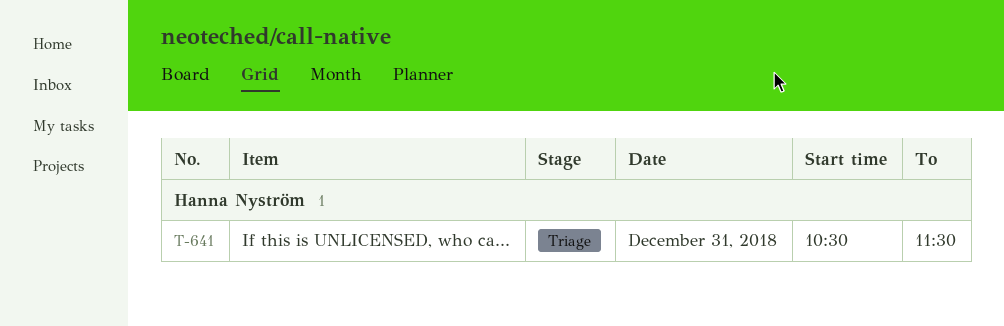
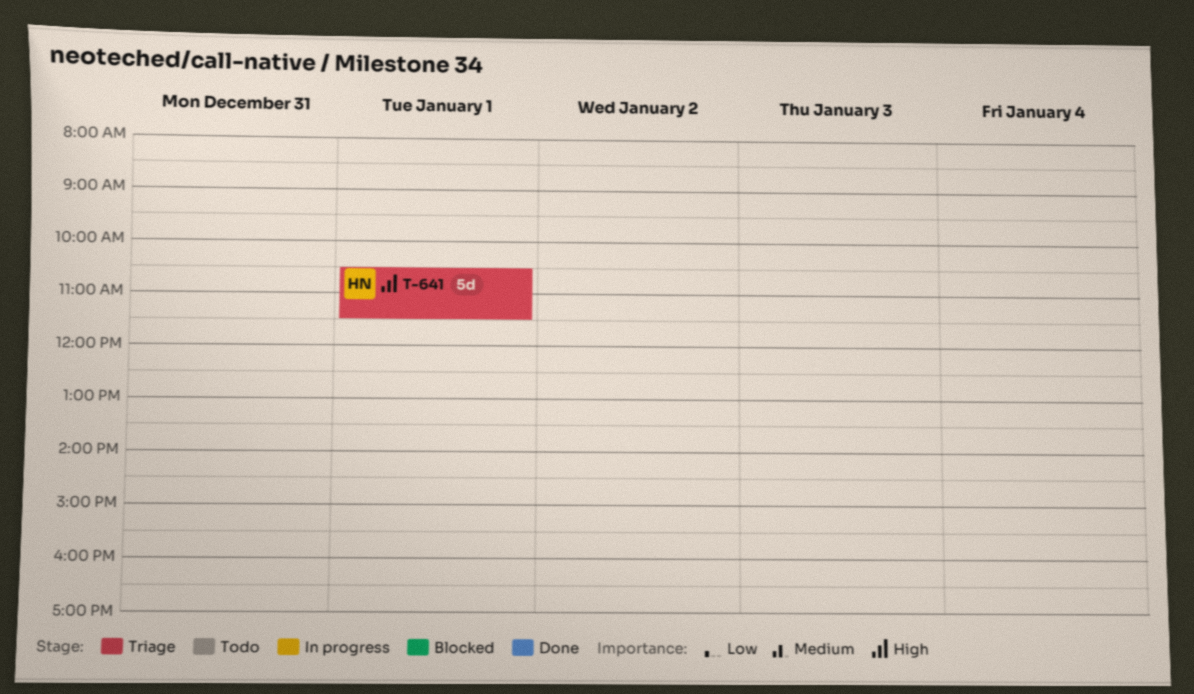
T-641, day: Dec 31 -> Jan 1

